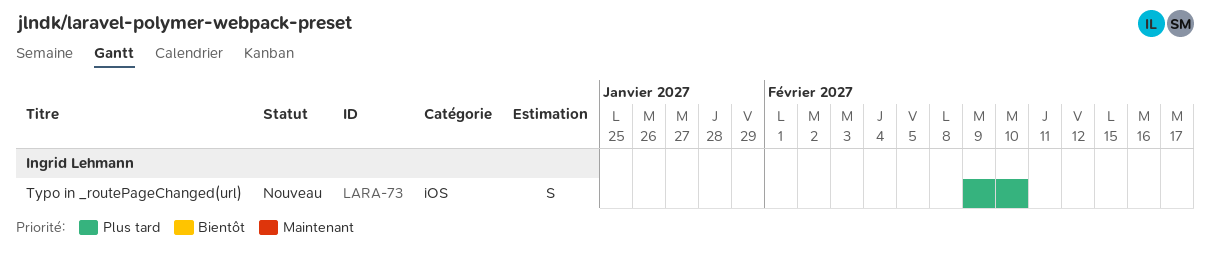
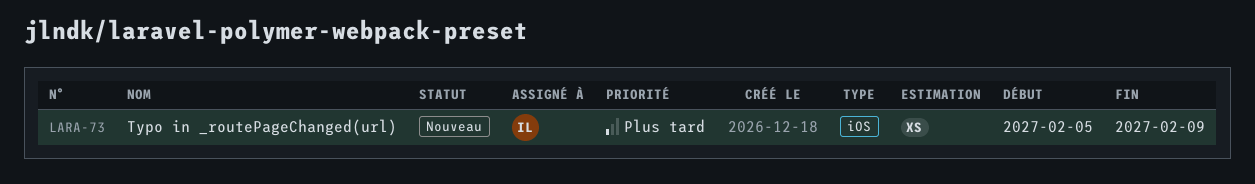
LARA-73, estimate: S -> XS
LARA-73, start: Feb 9 -> Feb 5
LARA-73, due: Feb 10 -> Feb 9

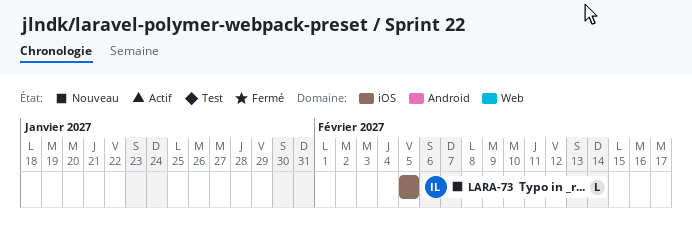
LARA-73, estimate: XS -> L
LARA-73, due: Feb 9 -> Feb 5

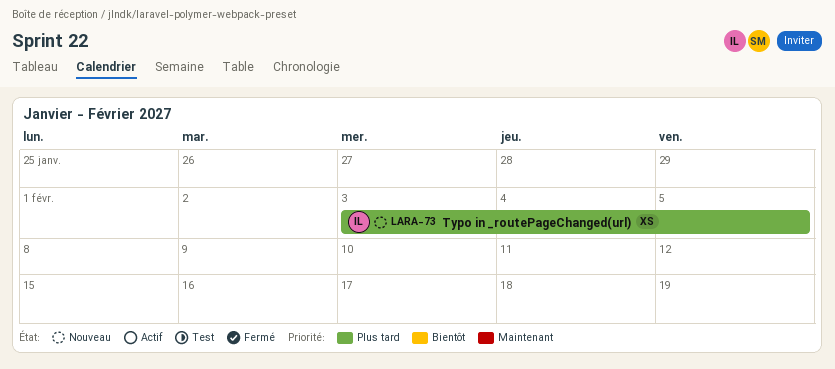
LARA-73, estimate: L -> XS
LARA-73, start: Feb 5 -> Feb 3

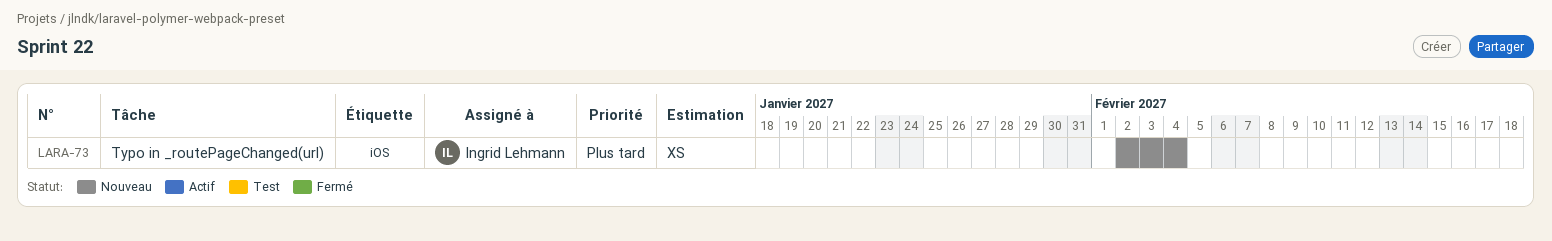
LARA-73, start: Feb 3 -> Feb 2
LARA-73, due: Feb 5 -> Feb 4

